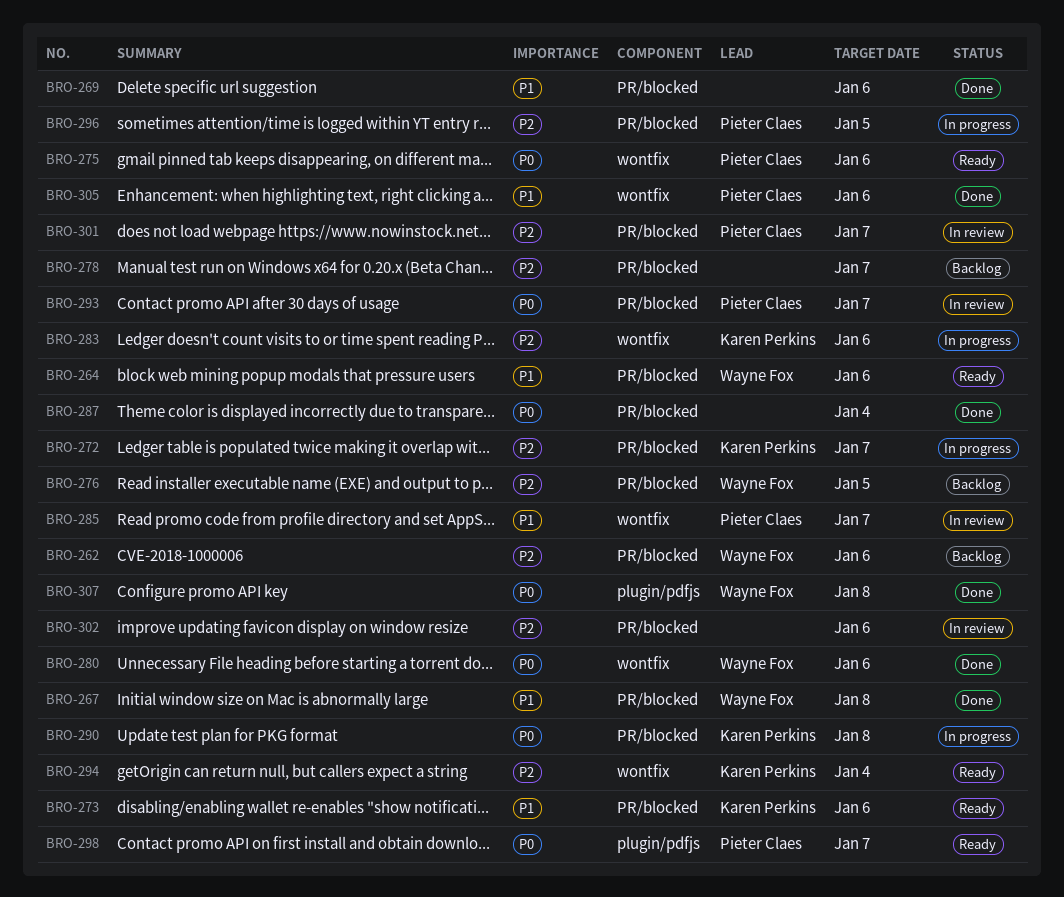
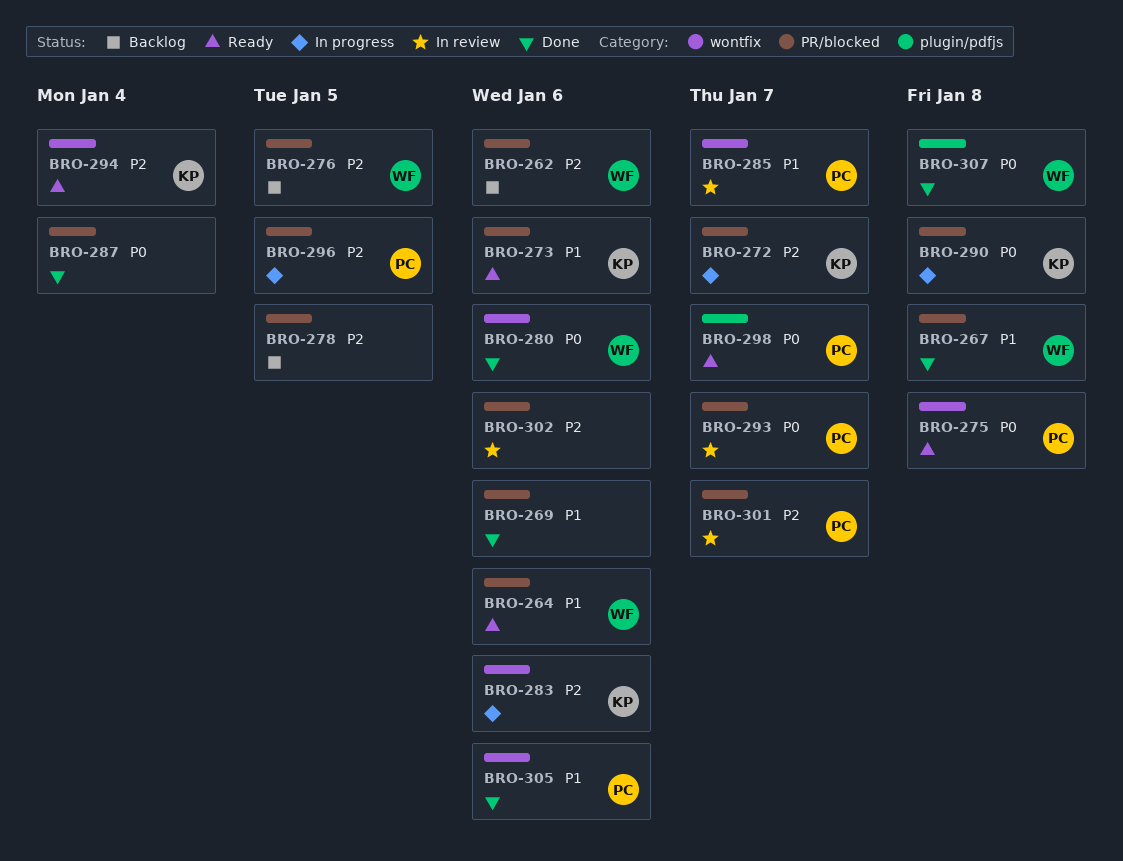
BRO-275, due: Jan 6 -> Jan 8
BRO-278, due: Jan 7 -> Jan 5

